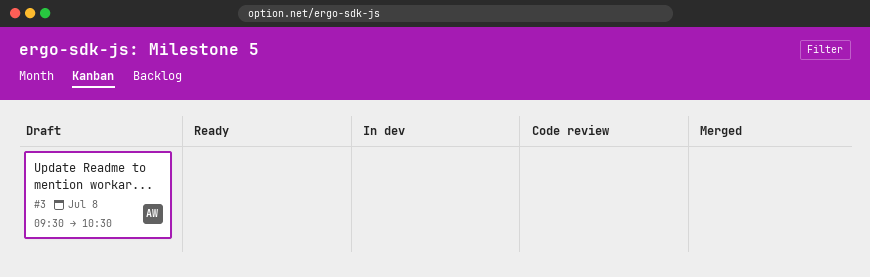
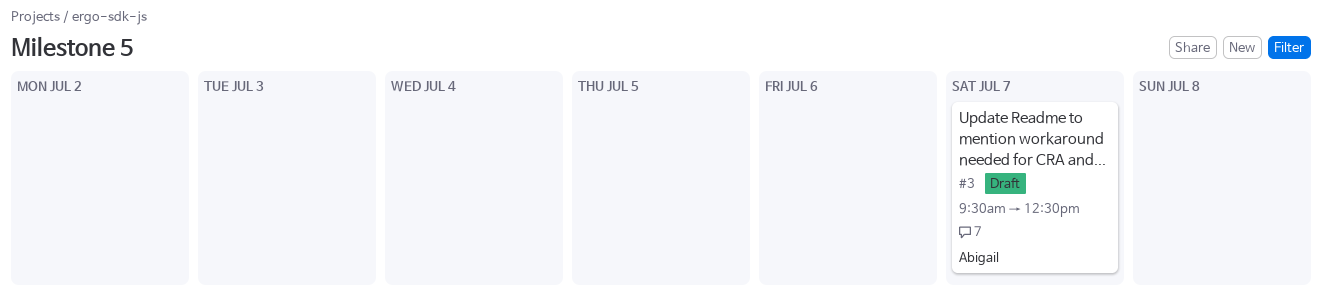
#3, day: Jul 8 -> Jul 7
#3, ends: 10:30 -> 12:30

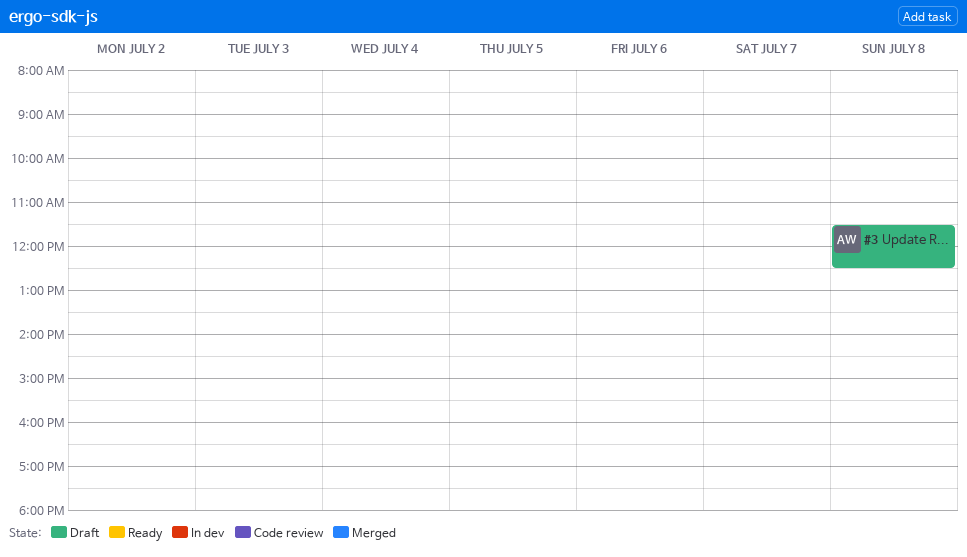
#3, day: Jul 7 -> Jul 8
#3, begins: 09:30 -> 11:30

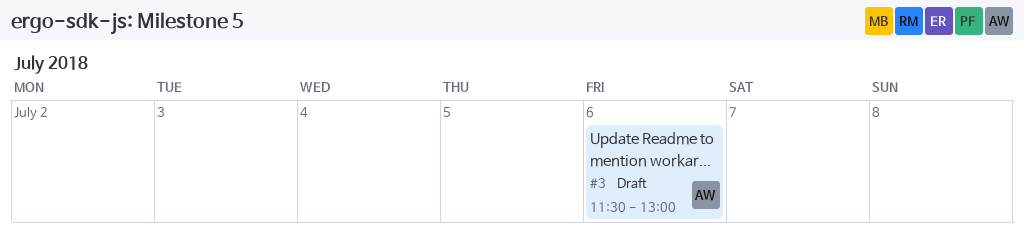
#3, day: Jul 8 -> Jul 6
#3, ends: 12:30 -> 13:00

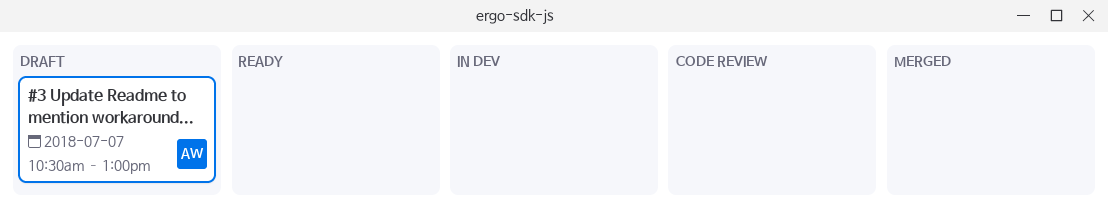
#3, day: Jul 6 -> Jul 7
#3, begins: 11:30 -> 10:30

